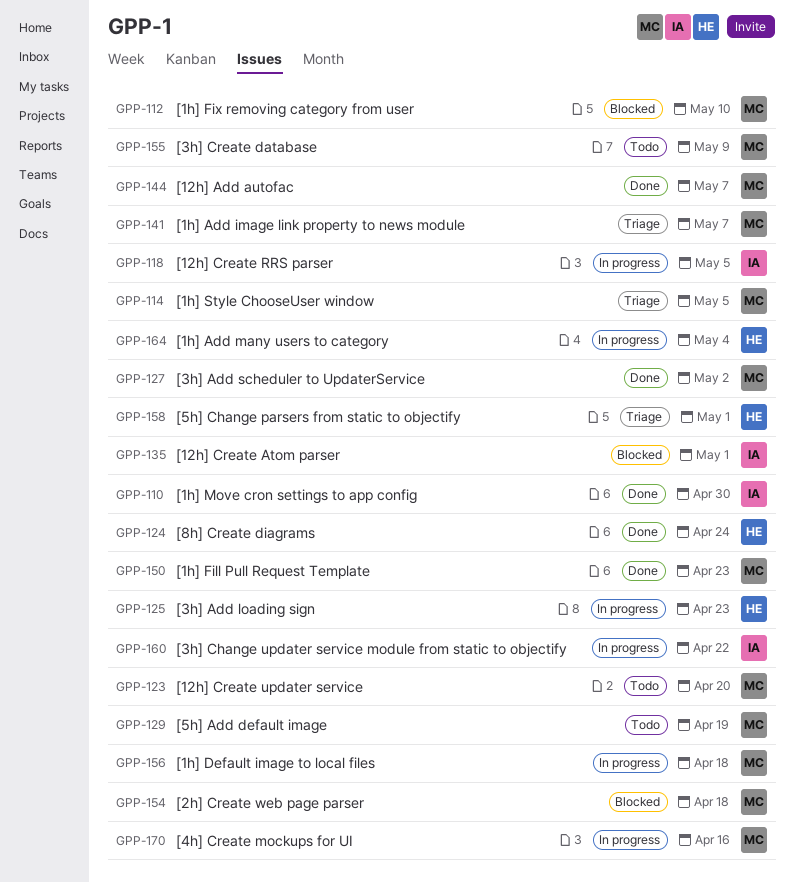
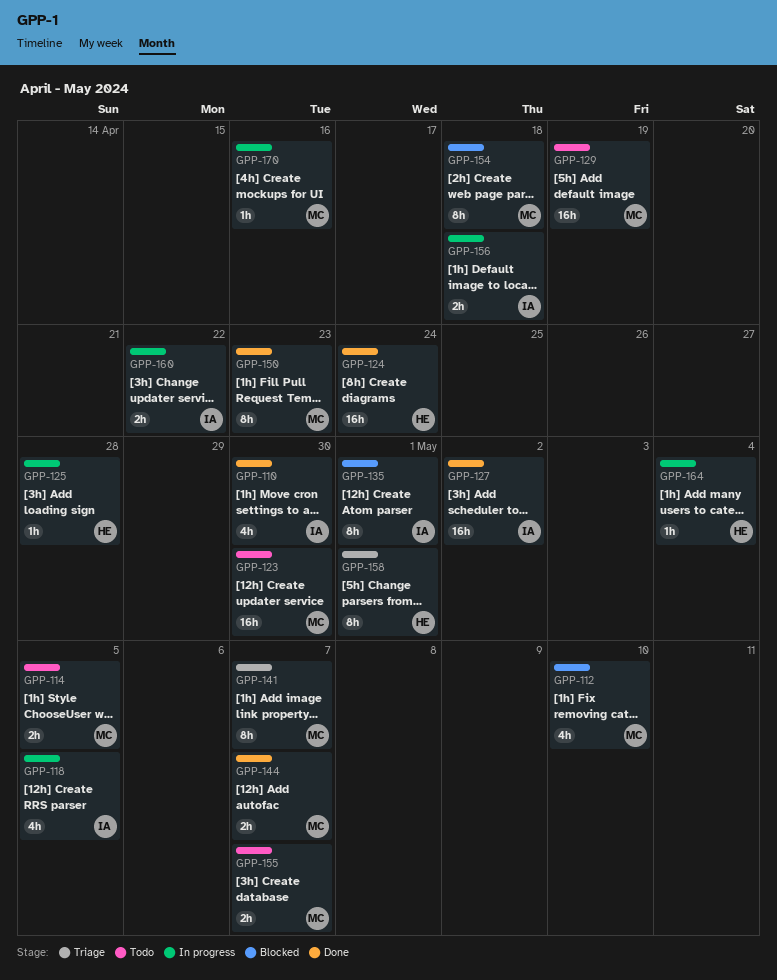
GPP-114, status: Triage -> Todo
GPP-123, due: Apr 20 -> Apr 30
GPP-125, due: Apr 23 -> Apr 28
GPP-127, owner: MC -> IA
GPP-155, due: May 9 -> May 7
GPP-156, owner: MC -> IA

